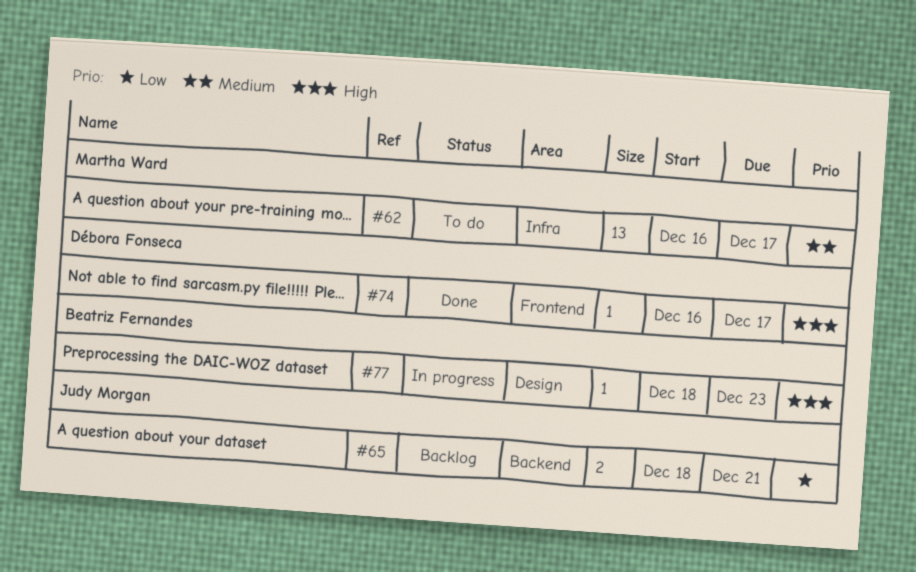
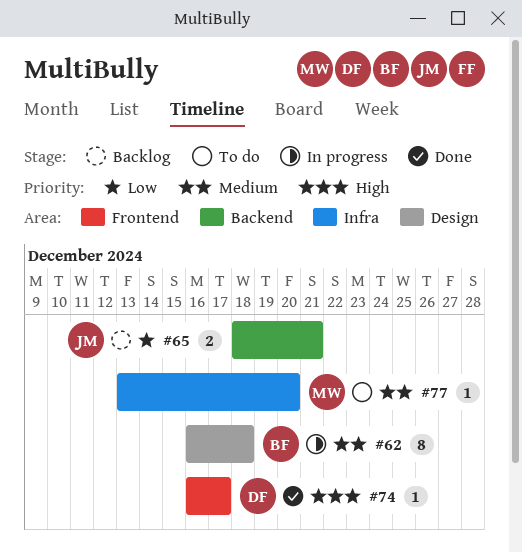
#62, status: To do -> In progress
#62, owner: Martha Ward -> Beatriz Fernandes
#62, label: Infra -> Design
#62, estimate: 13 -> 8
#62, due: Dec 17 -> Dec 18
#77, status: In progress -> To do
#77, owner: Beatriz Fernandes -> Martha Ward
#77, priority: High -> Medium
#77, label: Design -> Infra
#77, start: Dec 18 -> Dec 13
#77, due: Dec 23 -> Dec 20

